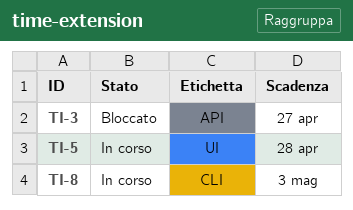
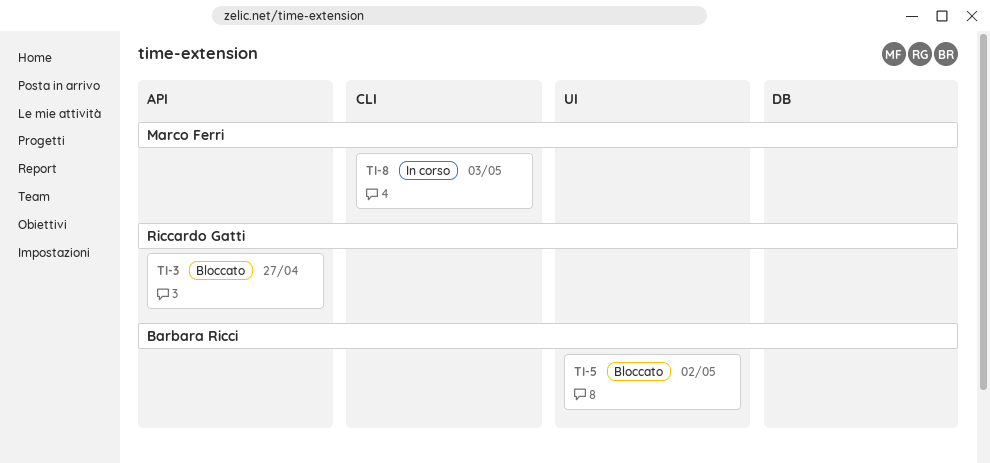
TI-5, status: In corso -> Bloccato
TI-5, due: Apr 28 -> May 2

